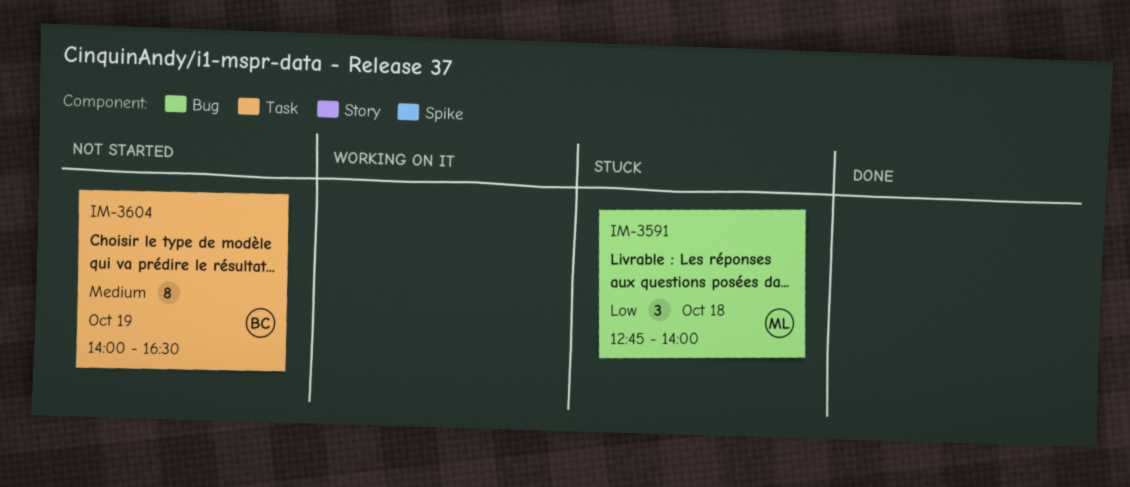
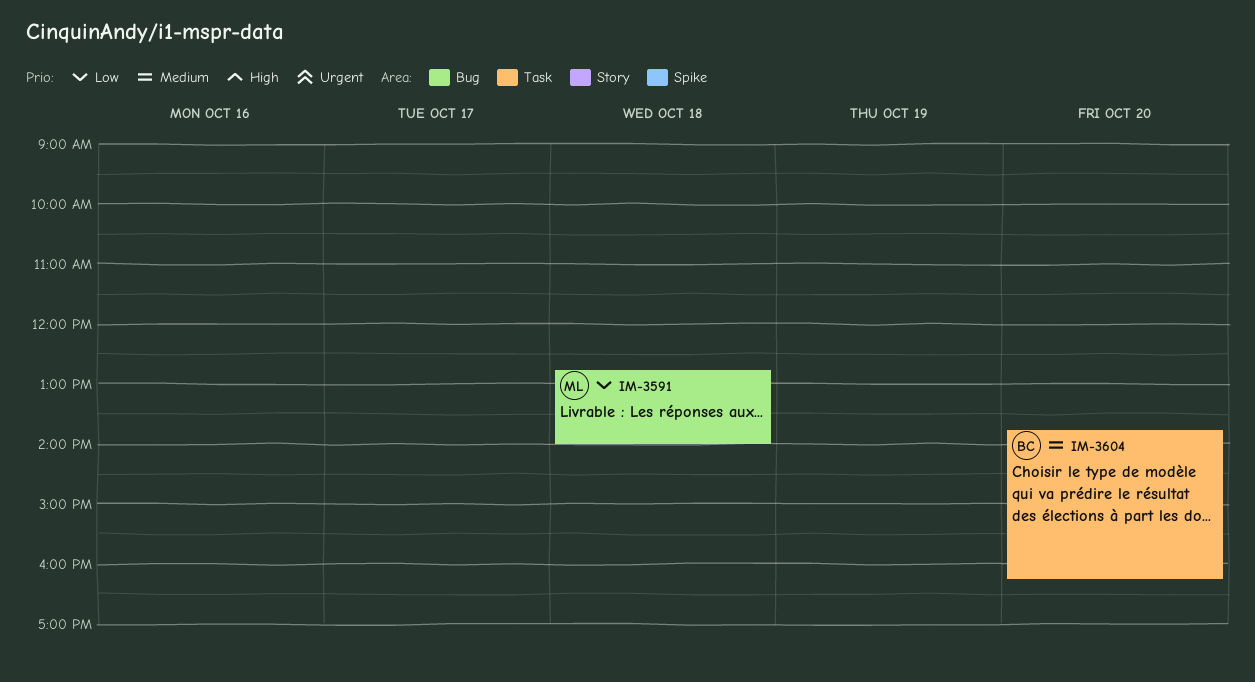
IM-3604, day: Oct 19 -> Oct 20
IM-3604, begins: 14:00 -> 13:45
IM-3604, ends: 16:30 -> 16:15

